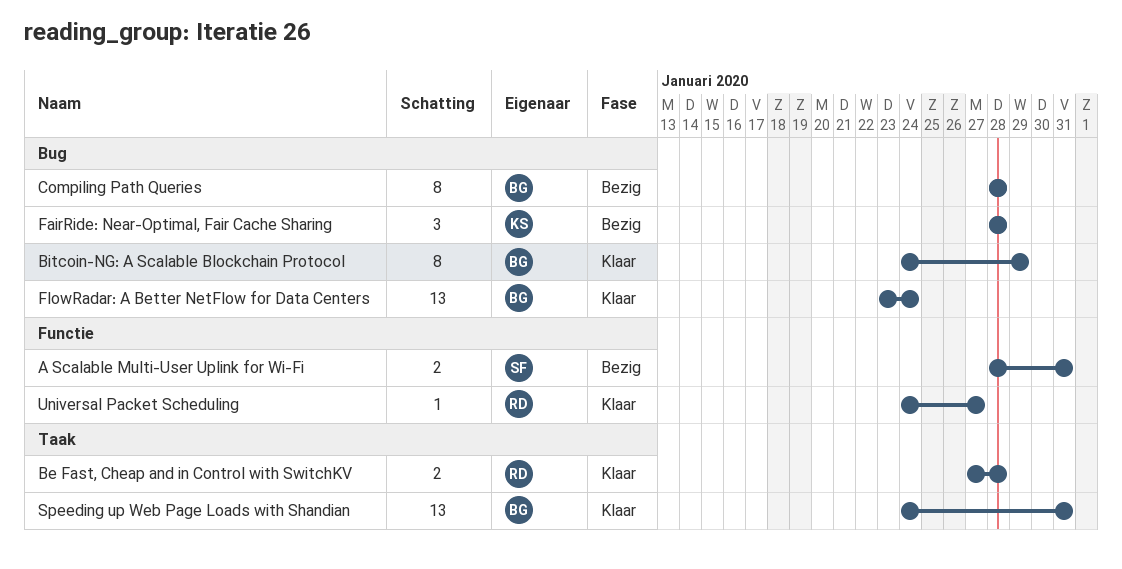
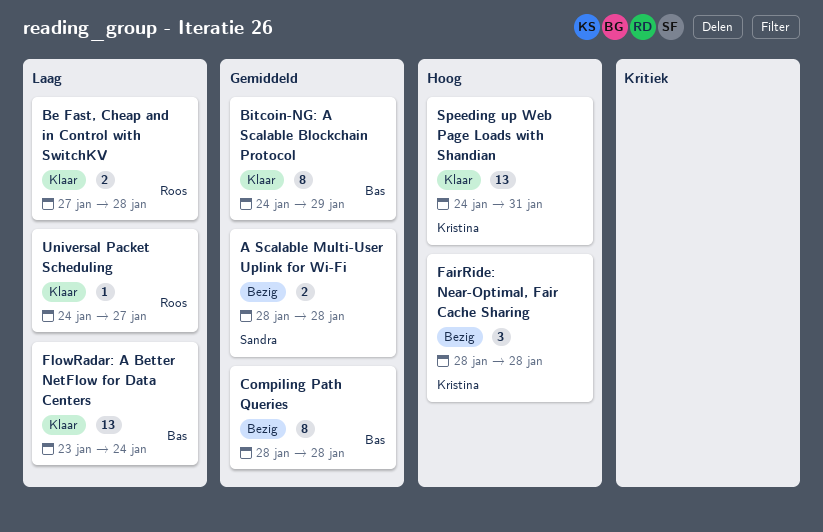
A Scalable Multi-User Uplink for Wi-Fi, due: Jan 31 -> Jan 28
Speeding up Web Page Loads with Shandian, owner: Bas -> Kristina

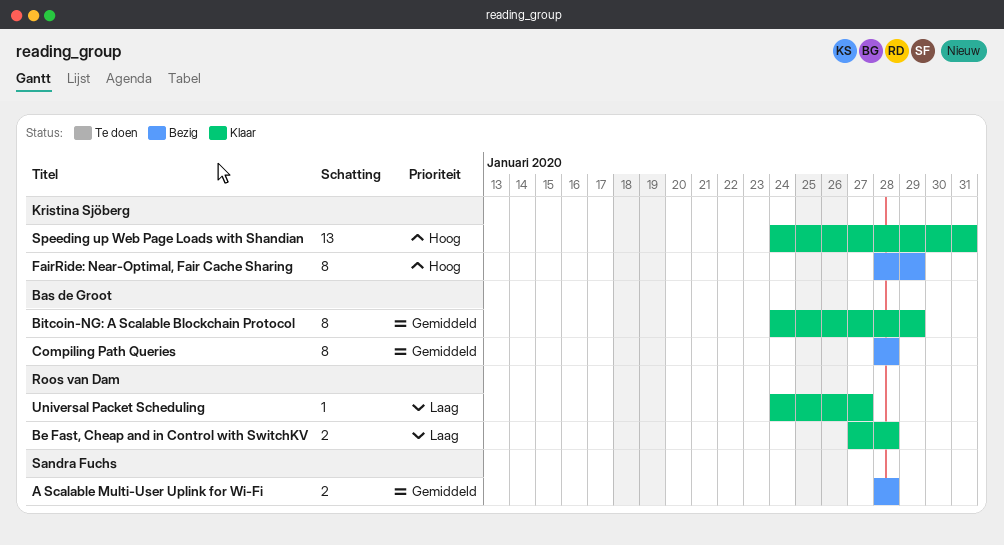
FairRide: Near-Optimal, Fair Cache Sharing, estimate: 3 -> 8
FairRide: Near-Optimal, Fair Cache Sharing, due: Jan 28 -> Jan 29
FlowRadar: A Better NetFlow for Data Centers: present -> none

